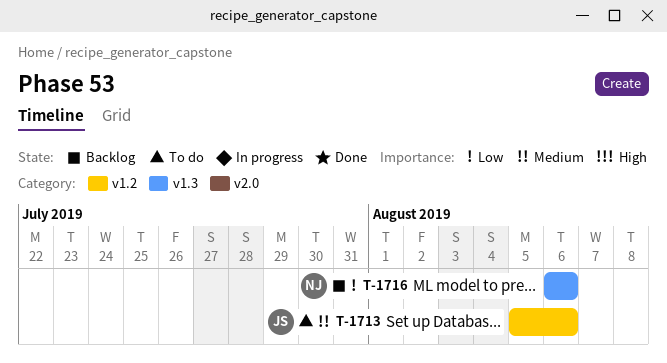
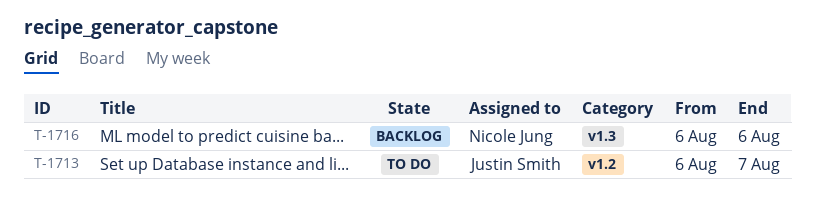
T-1713, start: Aug 5 -> Aug 6
T-1713, due: Aug 6 -> Aug 7

